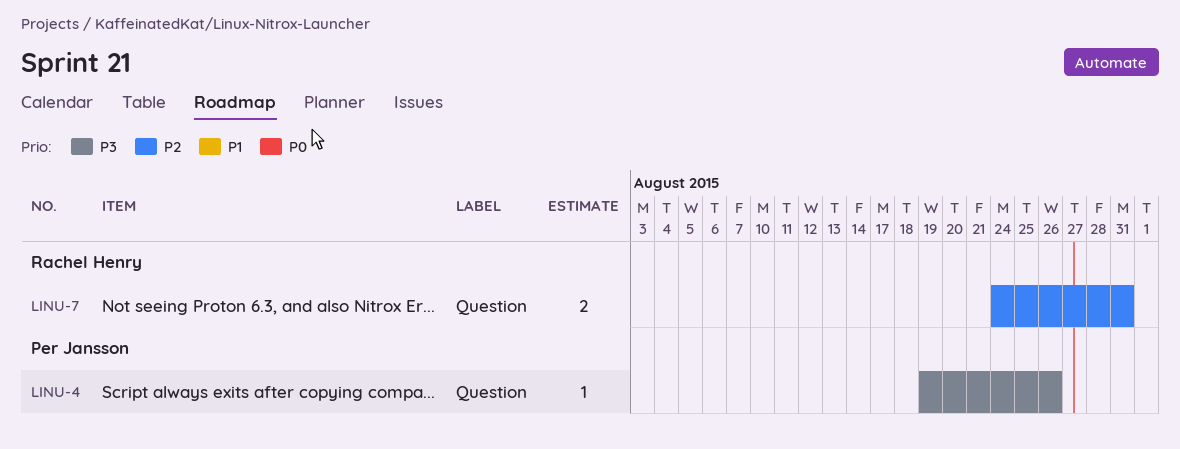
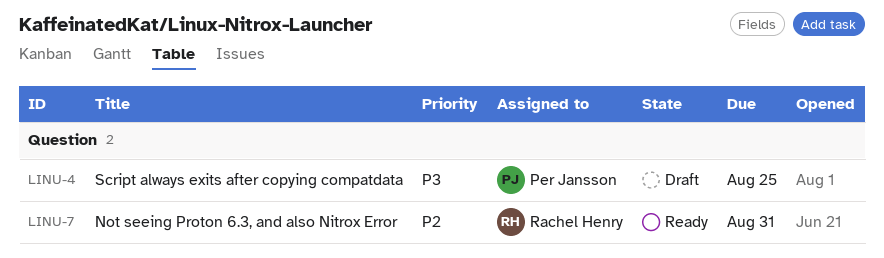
LINU-4, due: Aug 26 -> Aug 25

